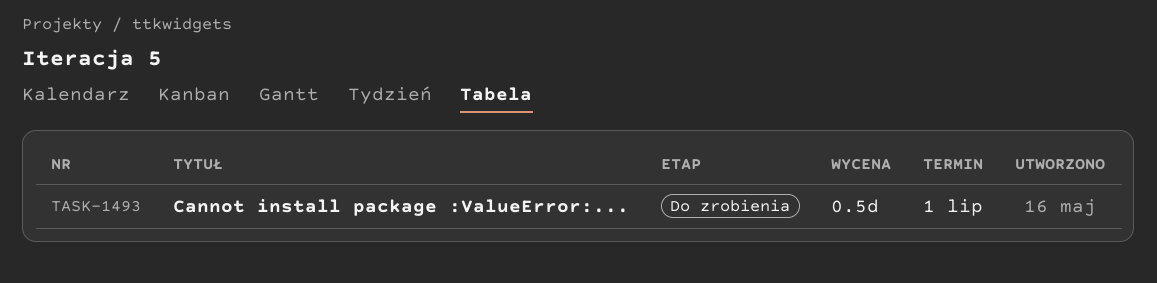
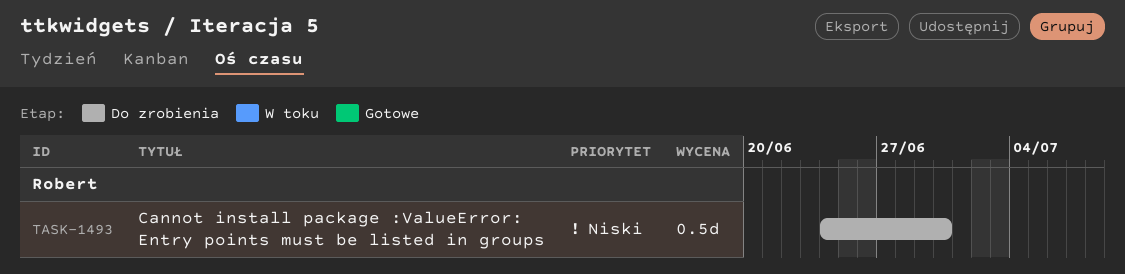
TASK-1493, due: Jul 1 -> Jun 30

